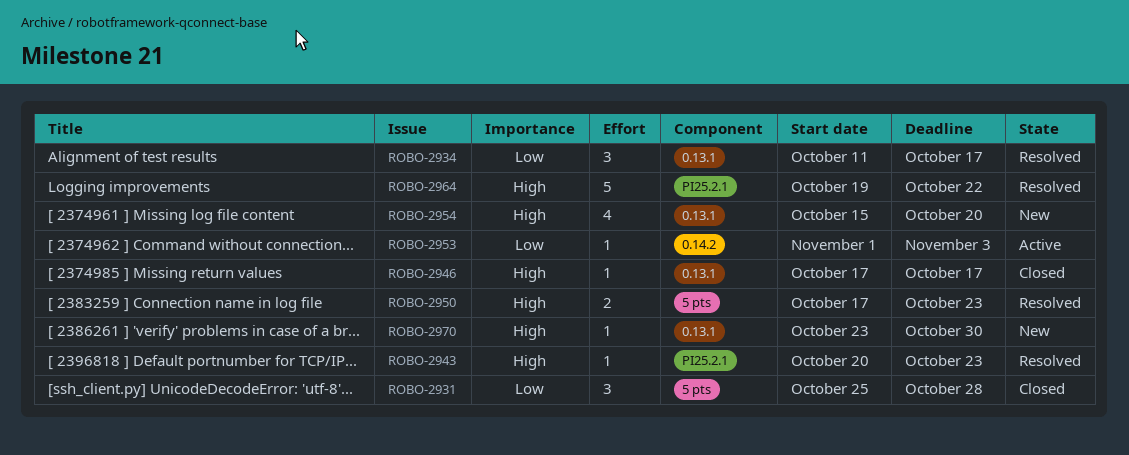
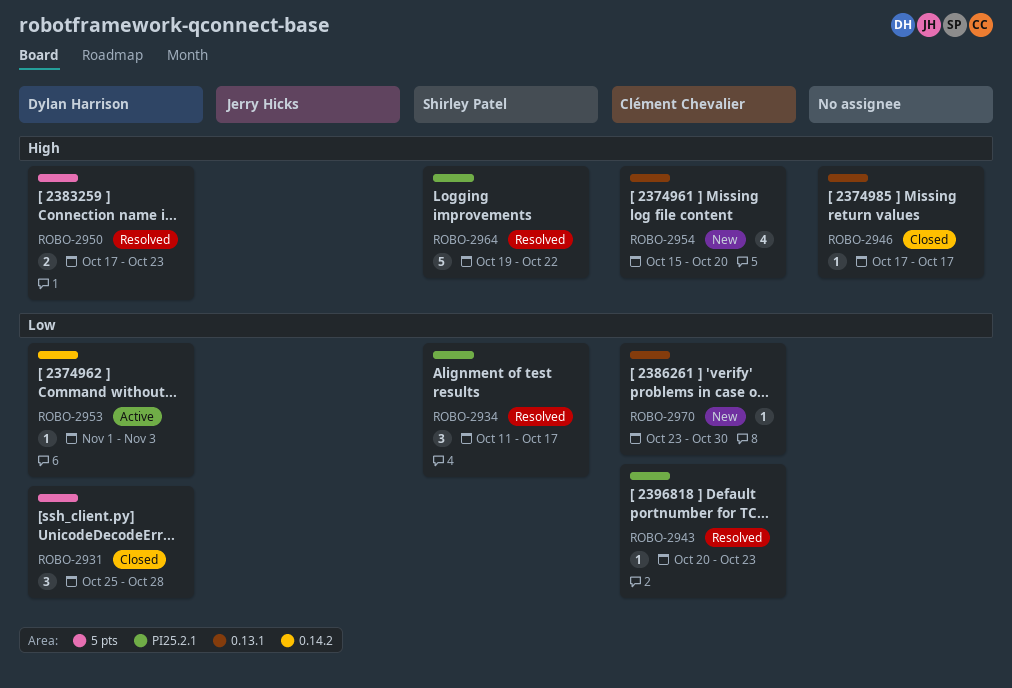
ROBO-2934, label: 0.13.1 -> PI25.2.1
ROBO-2943, priority: High -> Low
ROBO-2970, priority: High -> Low

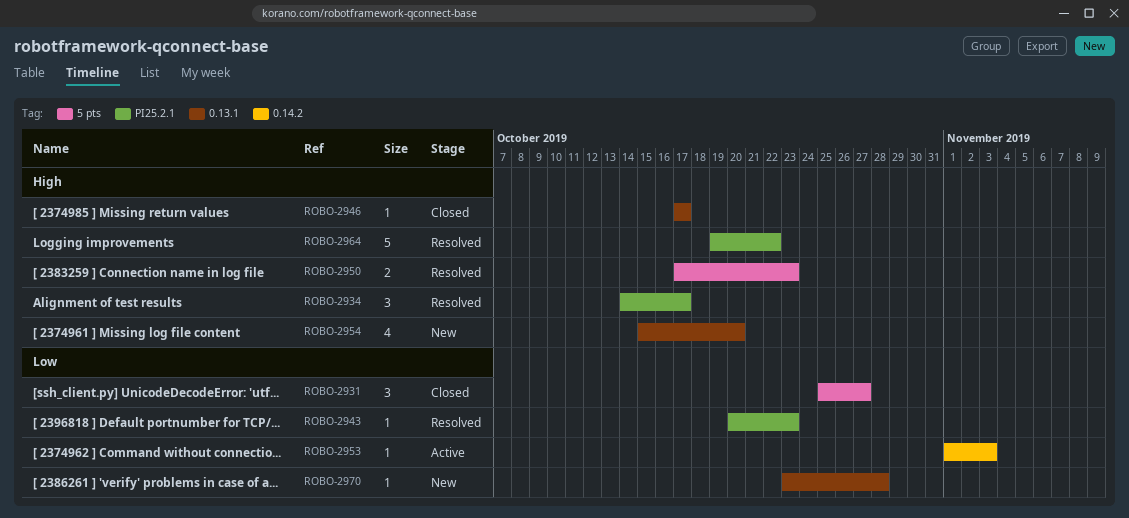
ROBO-2931, due: Oct 28 -> Oct 27
ROBO-2934, priority: Low -> High
ROBO-2934, start: Oct 11 -> Oct 14
ROBO-2970, due: Oct 30 -> Oct 28

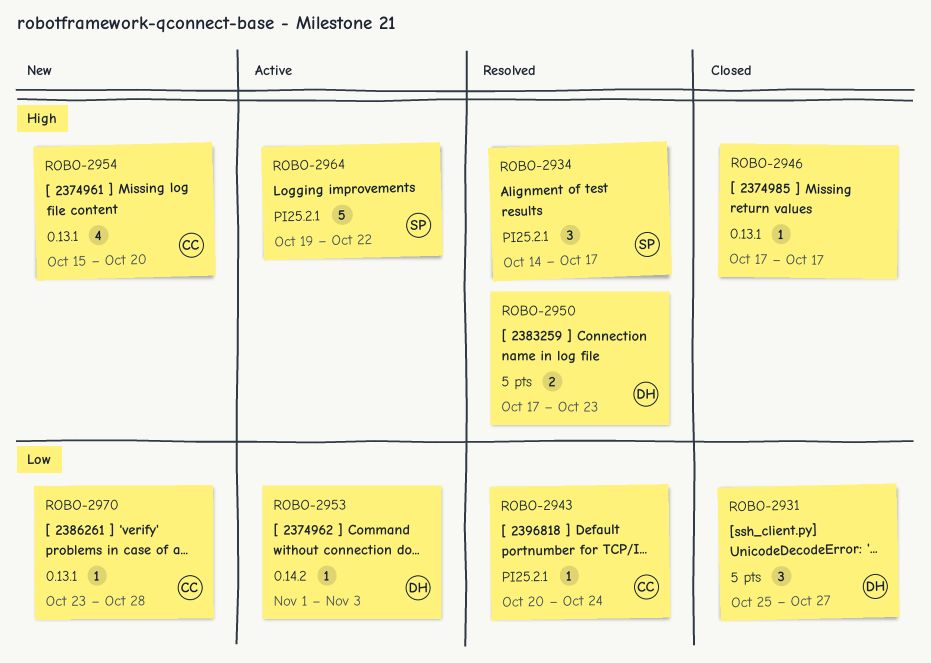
ROBO-2943, due: Oct 23 -> Oct 24
ROBO-2964, status: Resolved -> Active

